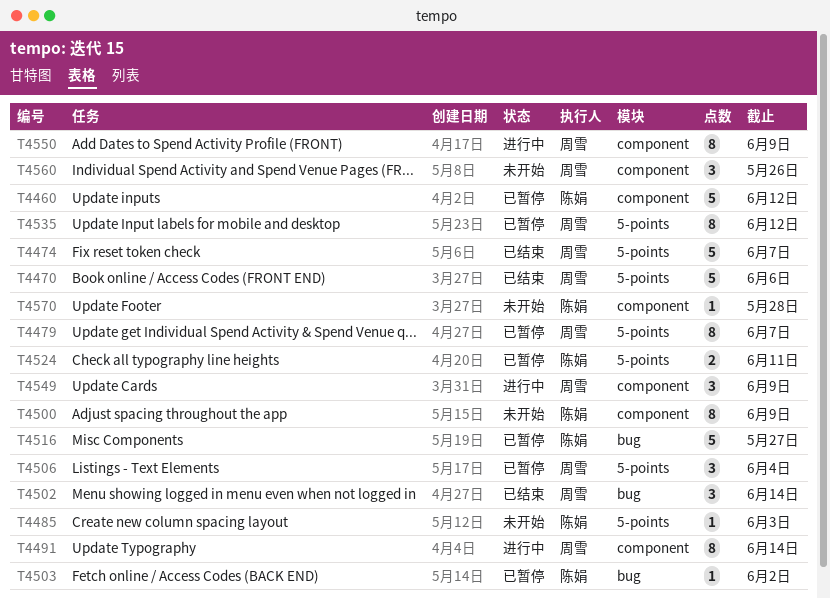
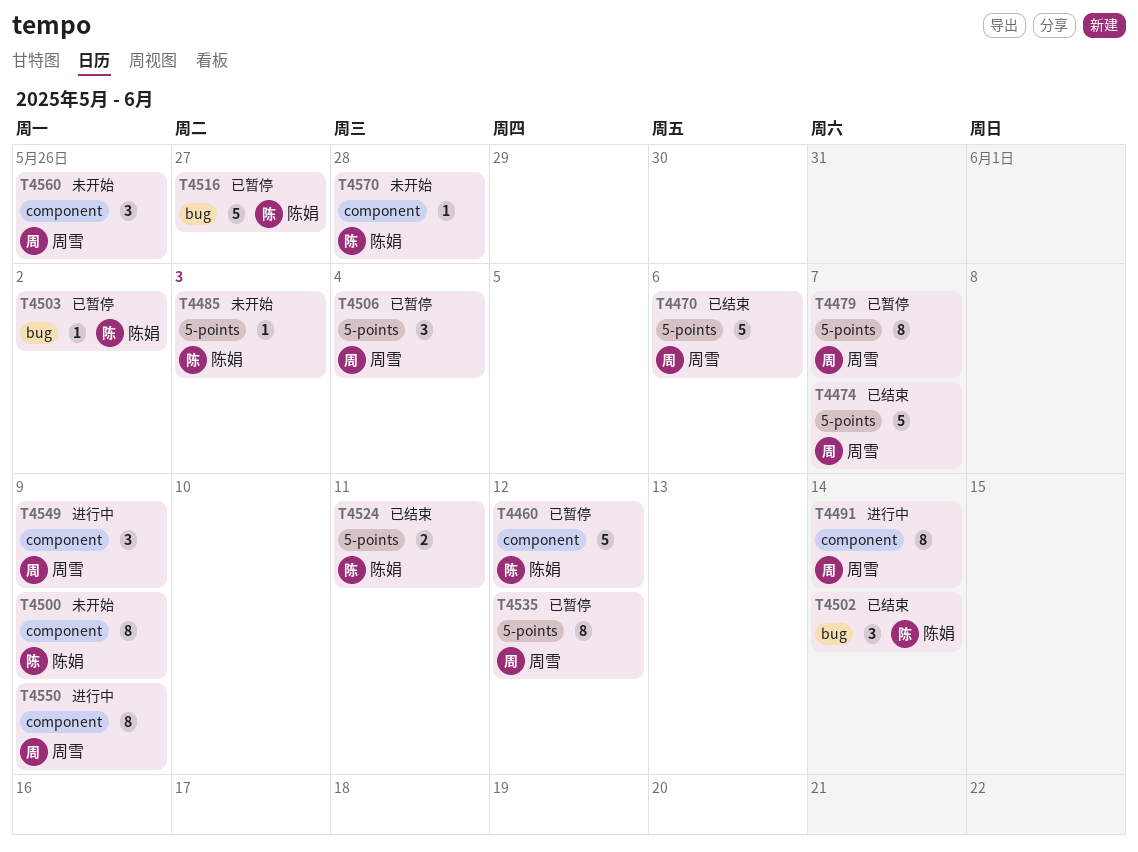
T4502, owner: 周雪 -> 陈娟
T4524, status: 已暂停 -> 已结束

